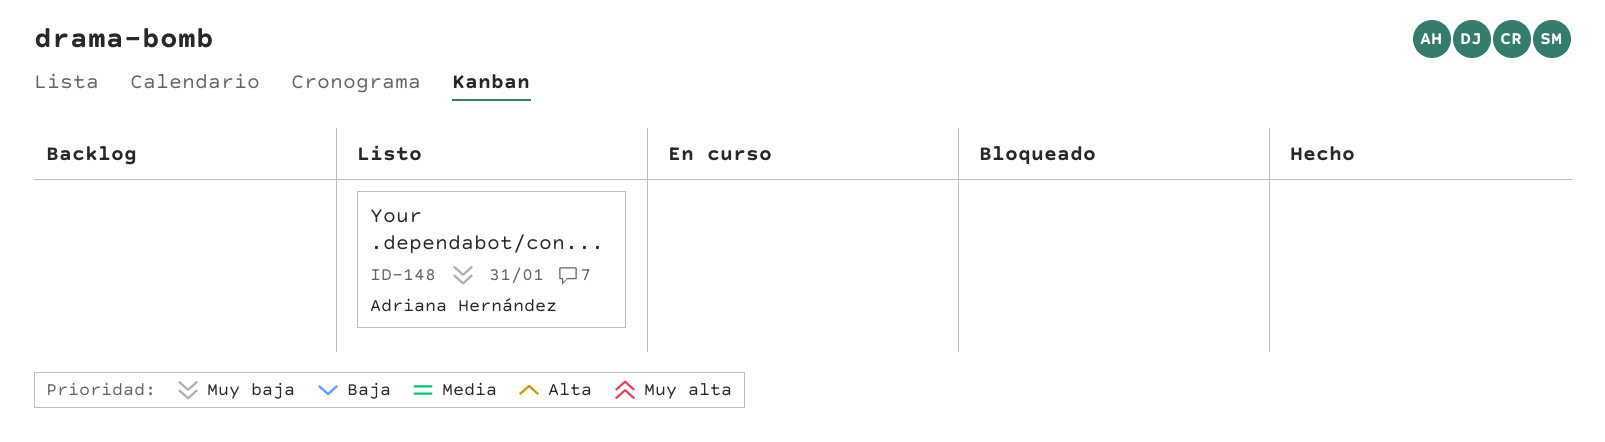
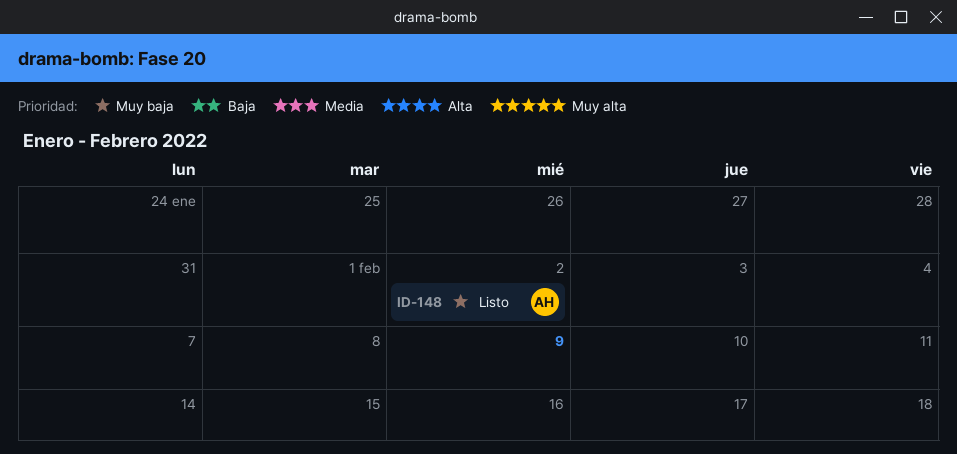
ID-148, due: Jan 31 -> Feb 2

